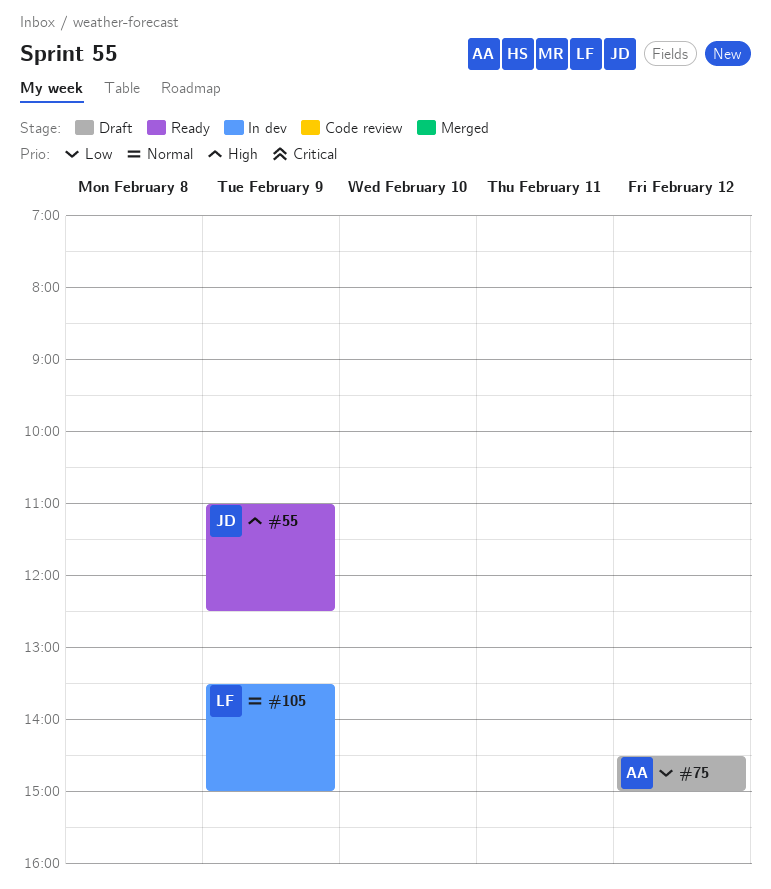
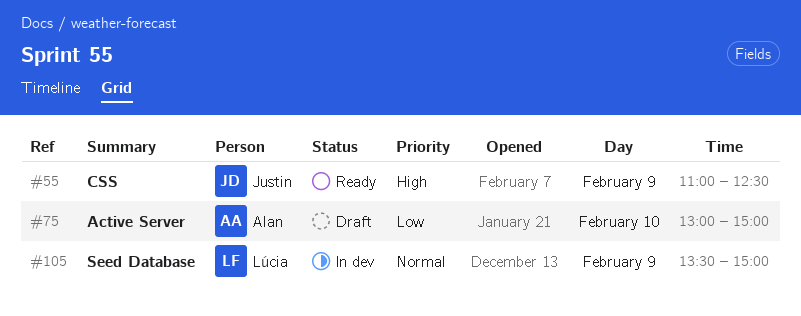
#75, day: Feb 12 -> Feb 10
#75, begins: 14:30 -> 13:00

